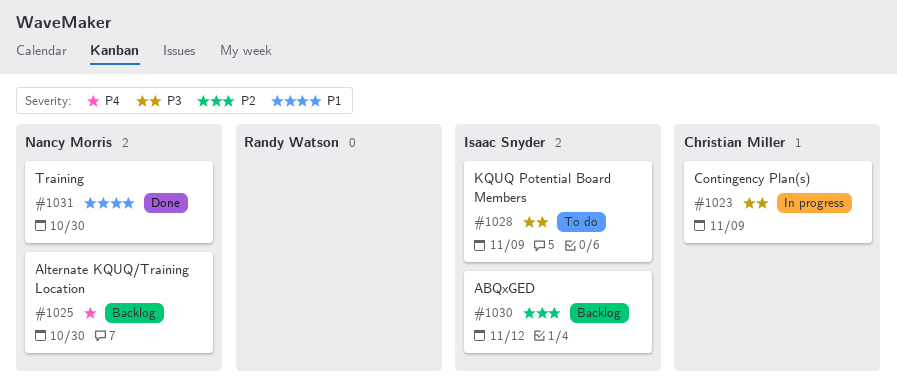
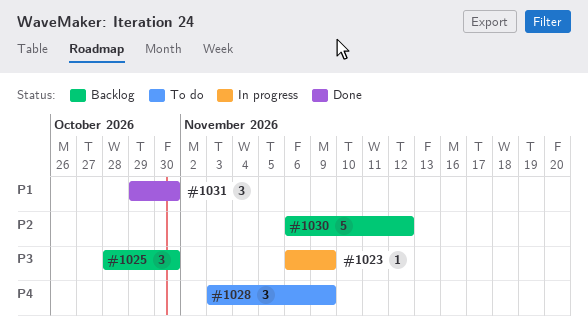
#1025, priority: P4 -> P3
#1028, priority: P3 -> P4

